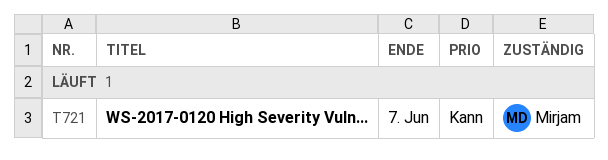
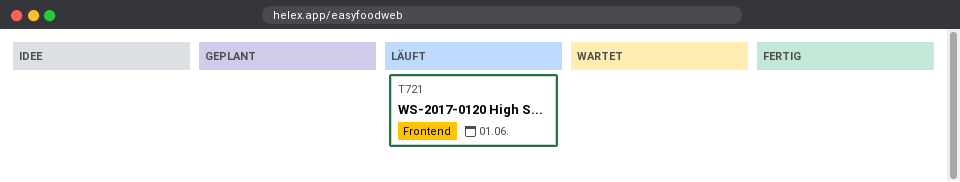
T721, due: Jun 7 -> Jun 1

